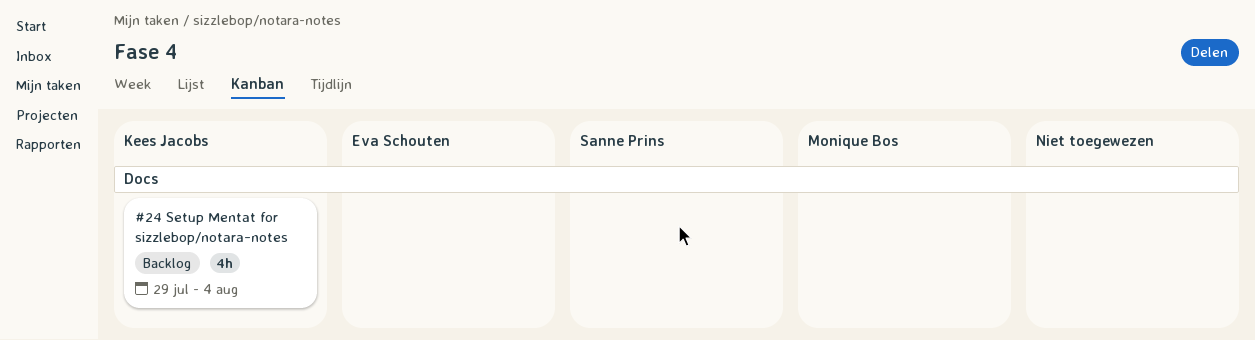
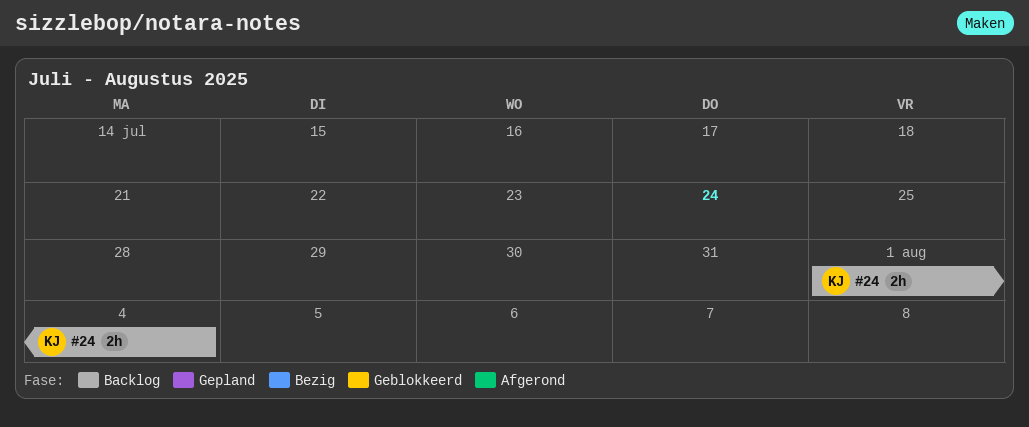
#24, estimate: 4h -> 2h
#24, start: Jul 29 -> Aug 1

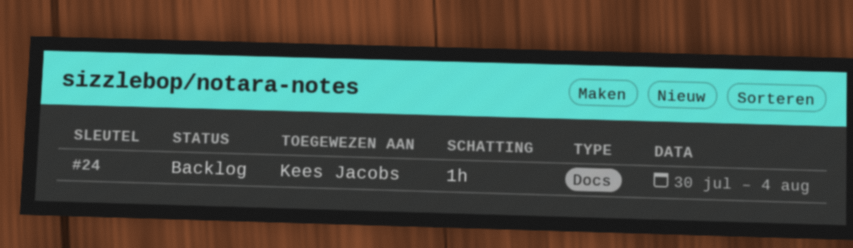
#24, estimate: 2h -> 1h
#24, start: Aug 1 -> Jul 30

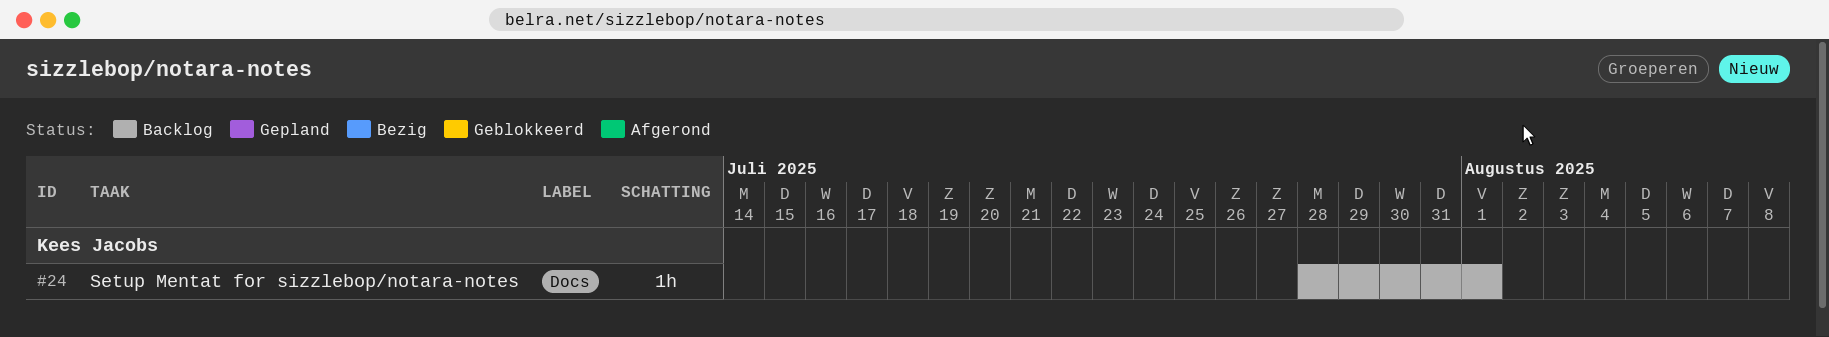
#24, start: Jul 30 -> Jul 28
#24, due: Aug 4 -> Aug 1

